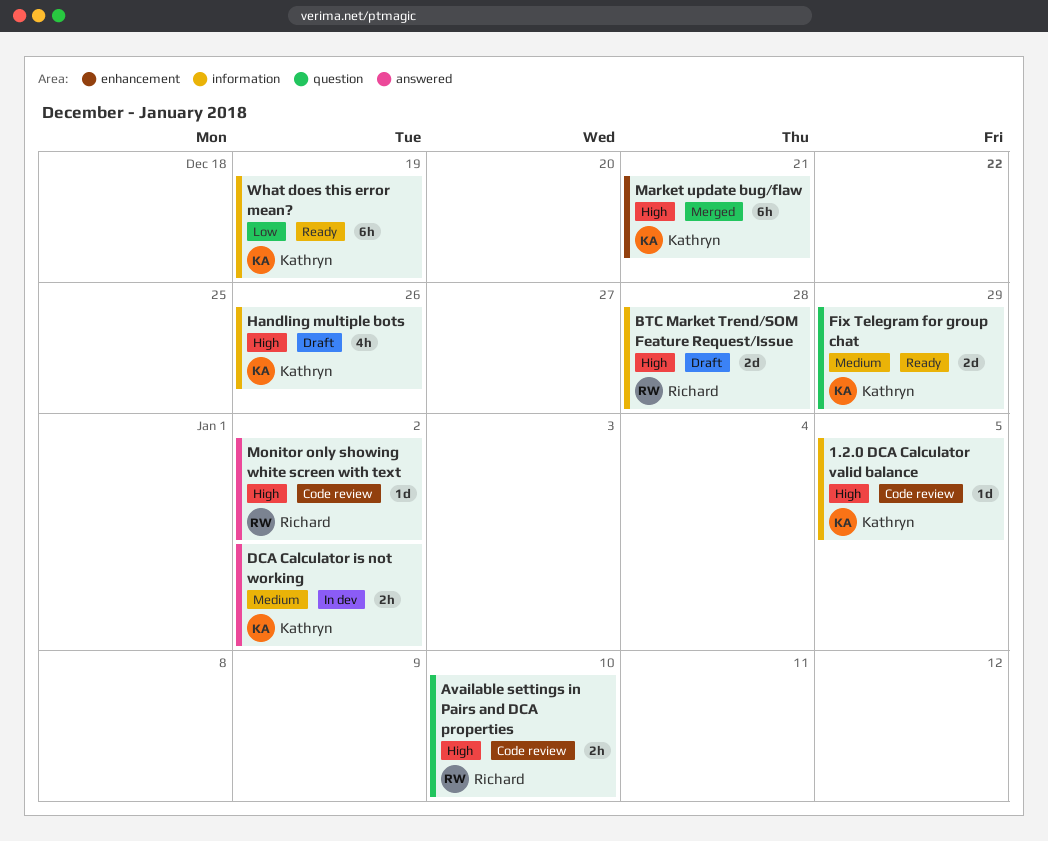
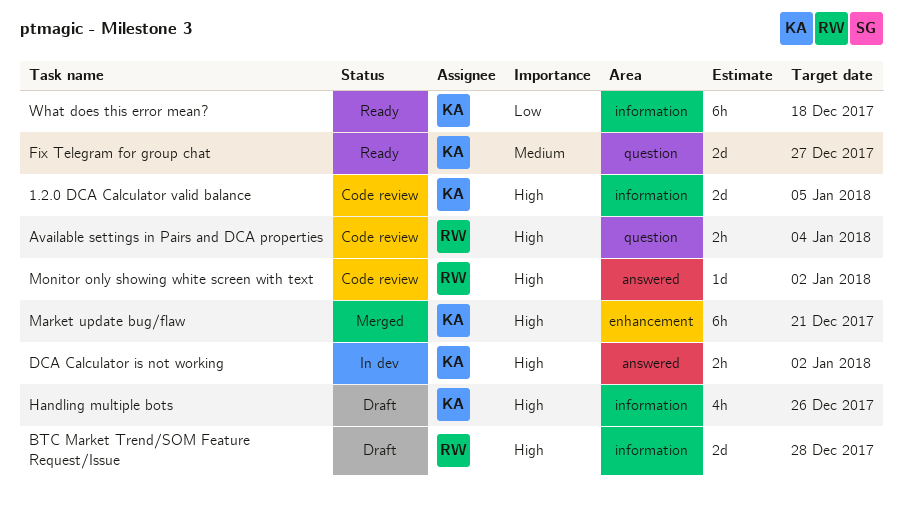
1.2.0 DCA Calculator valid balance, estimate: 1d -> 2d
Available settings in Pairs and DCA properties, due: Jan 10 -> Jan 4
DCA Calculator is not working, priority: Medium -> High
Fix Telegram for group chat, due: Dec 29 -> Dec 27
What does this error mean?, due: Dec 19 -> Dec 18

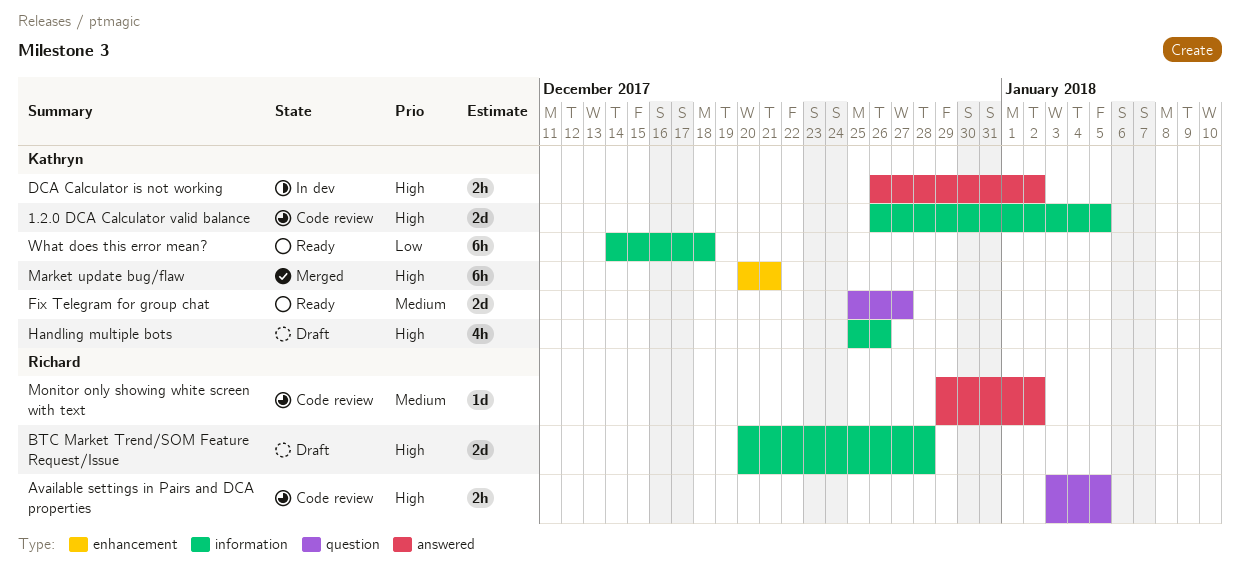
Available settings in Pairs and DCA properties, due: Jan 4 -> Jan 5
Monitor only showing white screen with text, priority: High -> Medium

